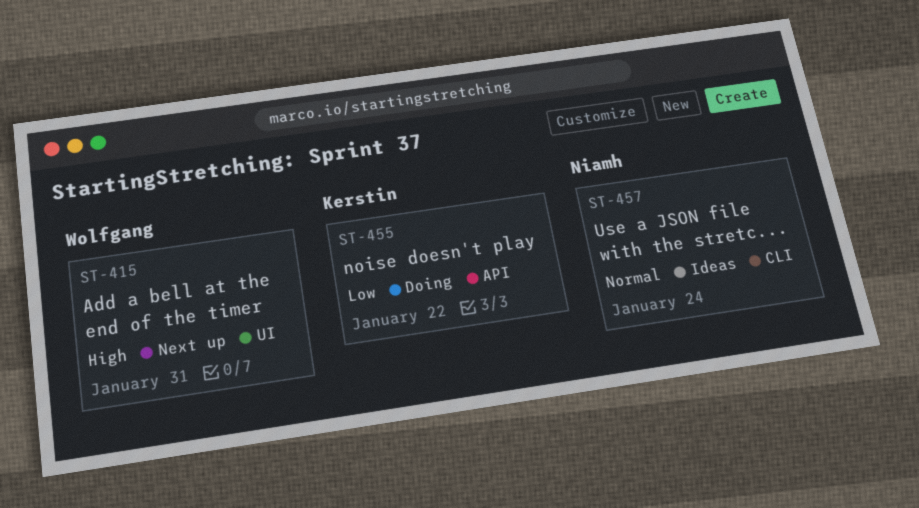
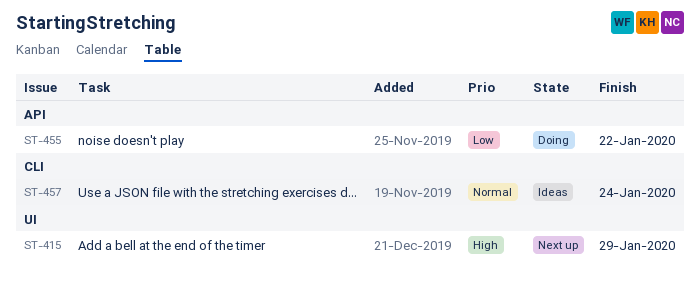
ST-415, due: Jan 31 -> Jan 29

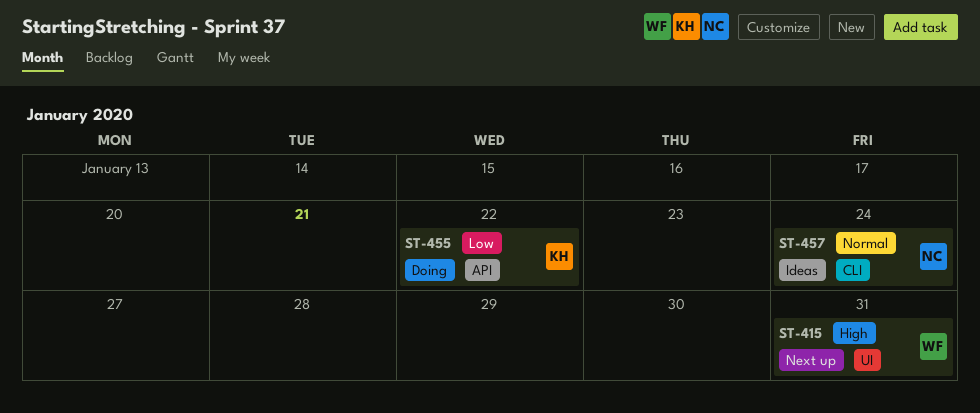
ST-415, due: Jan 29 -> Jan 31

